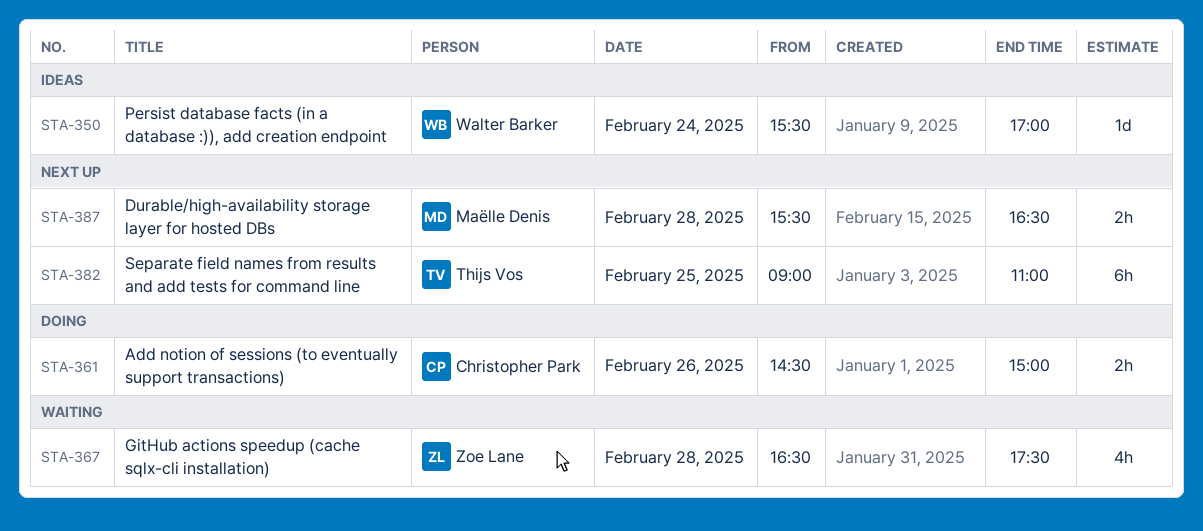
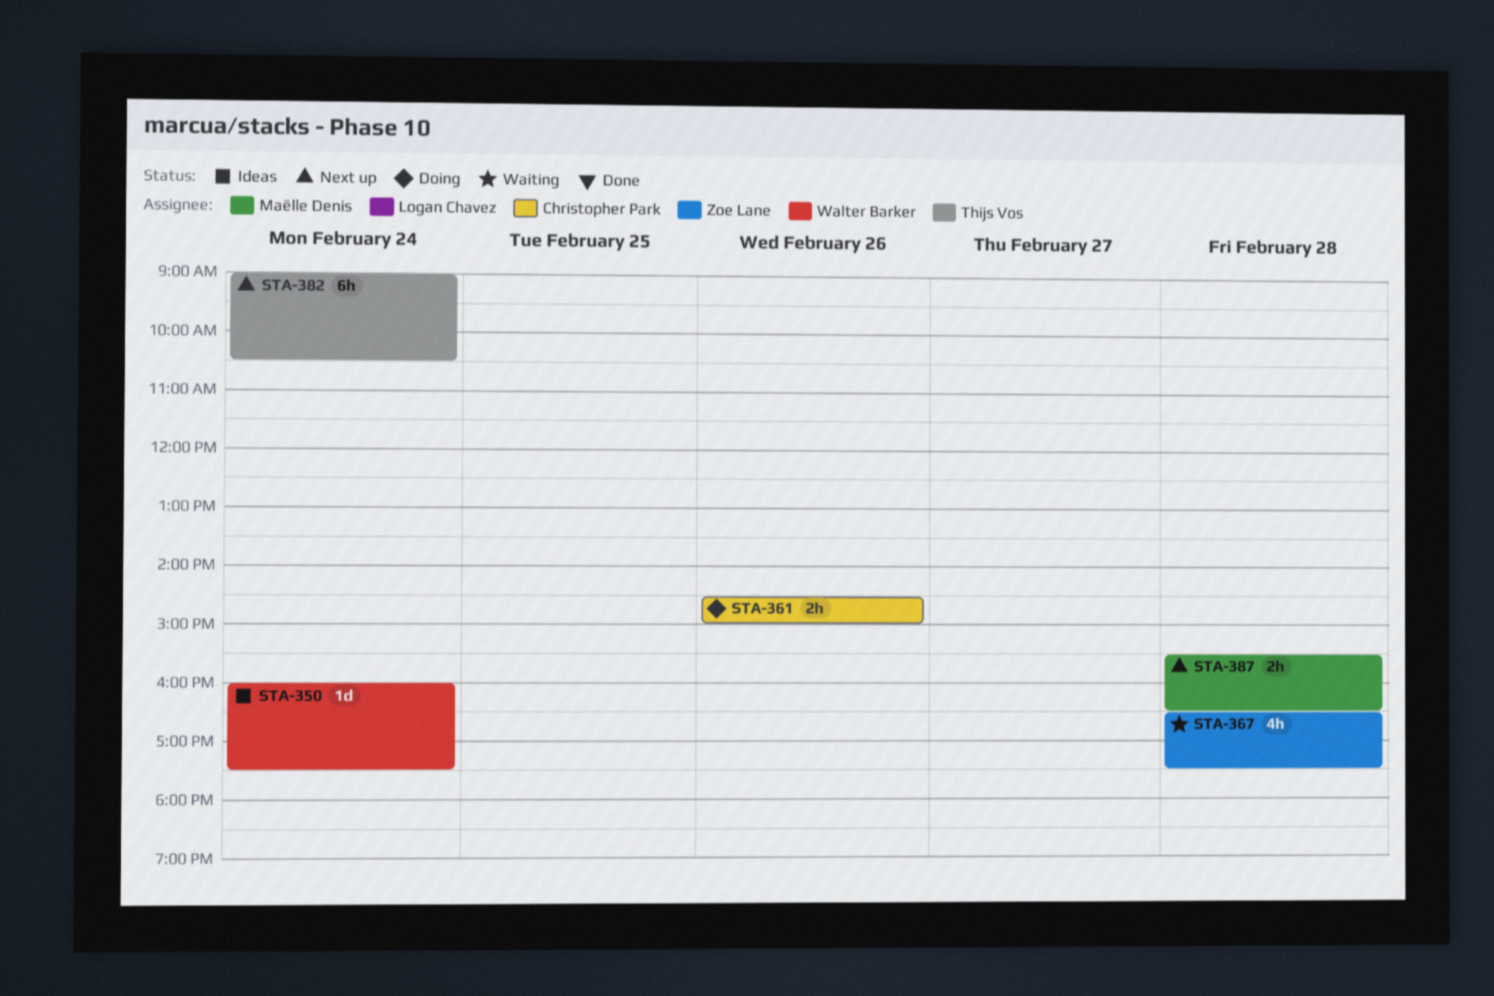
STA-350, begins: 15:30 -> 16:00
STA-350, ends: 17:00 -> 17:30
STA-382, day: Feb 25 -> Feb 24
STA-382, ends: 11:00 -> 10:30

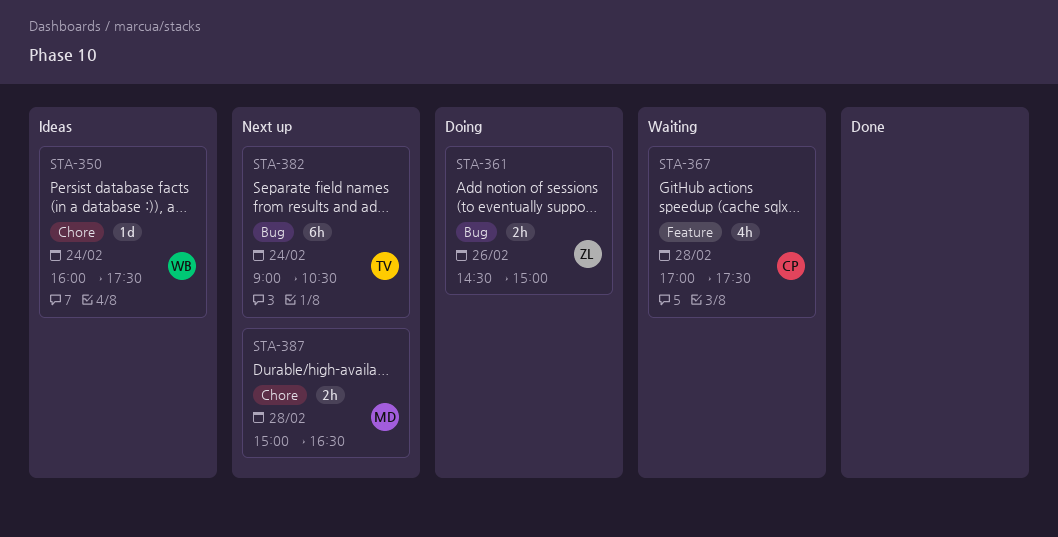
STA-361, owner: Christopher Park -> Zoe Lane
STA-367, owner: Zoe Lane -> Christopher Park
STA-367, begins: 16:30 -> 17:00
STA-387, begins: 15:30 -> 15:00

